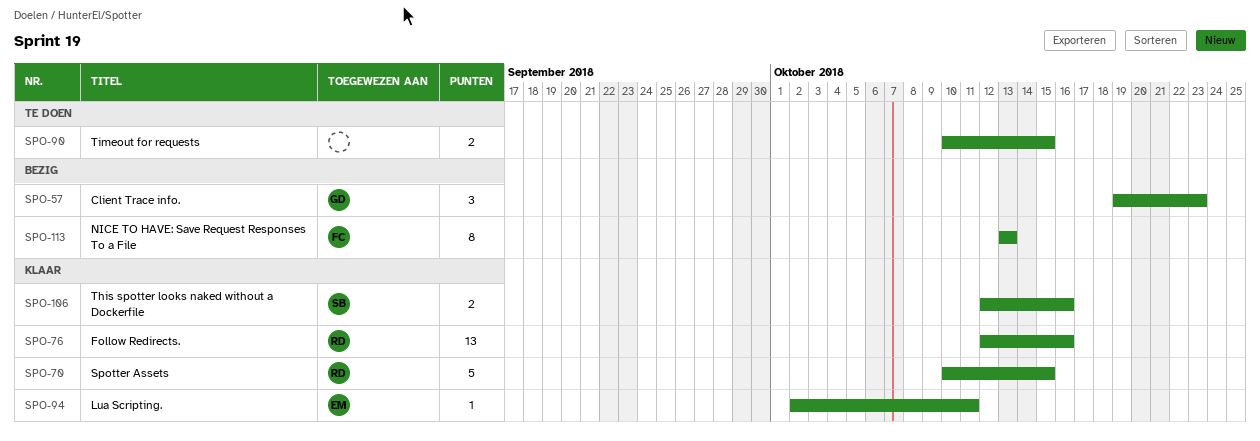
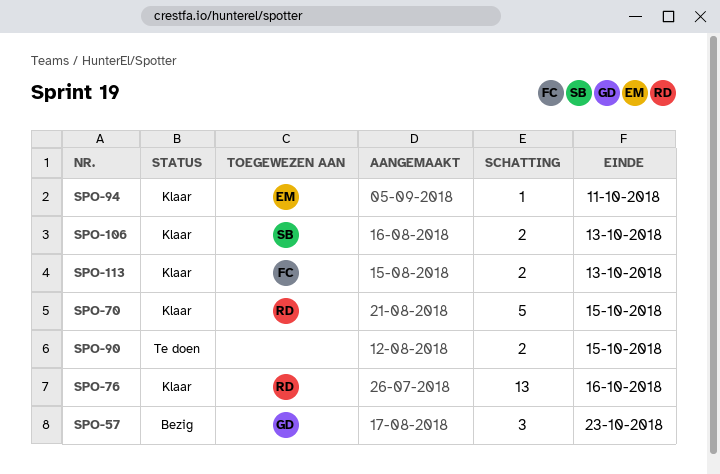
SPO-106, due: Oct 16 -> Oct 13
SPO-113, status: Bezig -> Klaar
SPO-113, estimate: 8 -> 2

